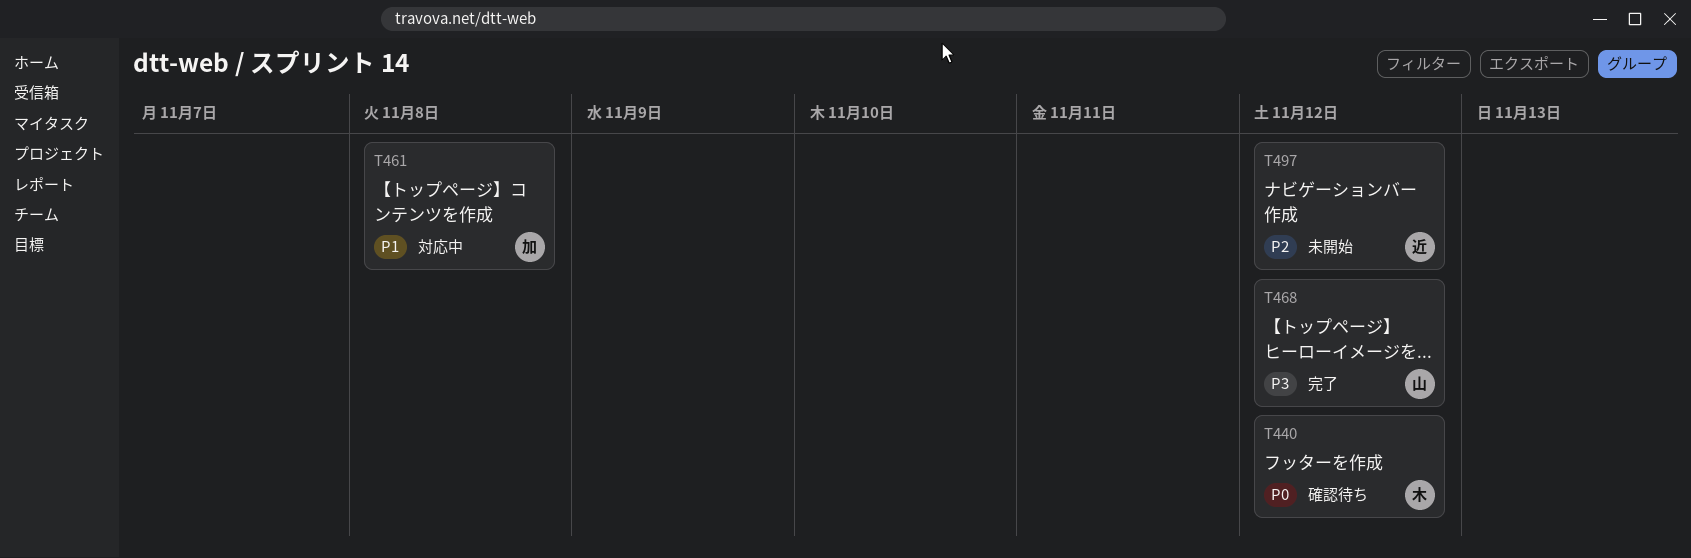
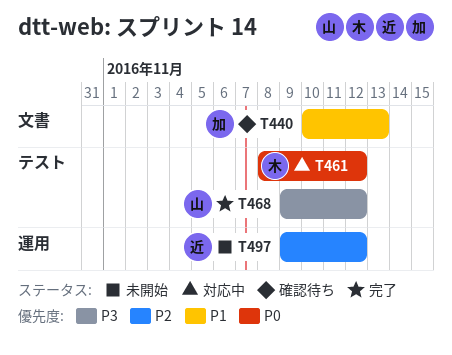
T440, owner: 木 -> 加
T440, priority: P0 -> P1
T440, due: Nov 12 -> Nov 13
T461, owner: 加 -> 木
T461, priority: P1 -> P0
T461, due: Nov 8 -> Nov 12

